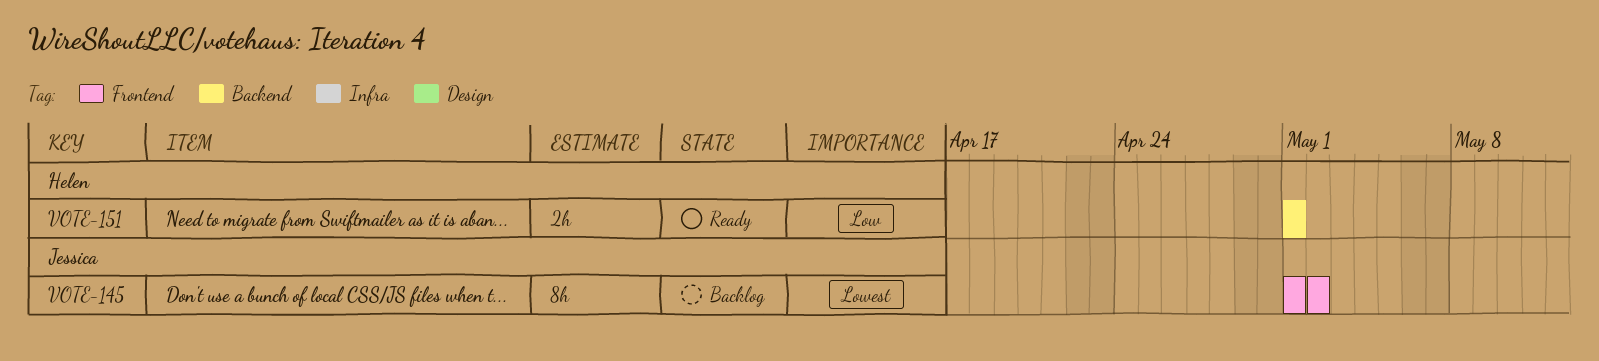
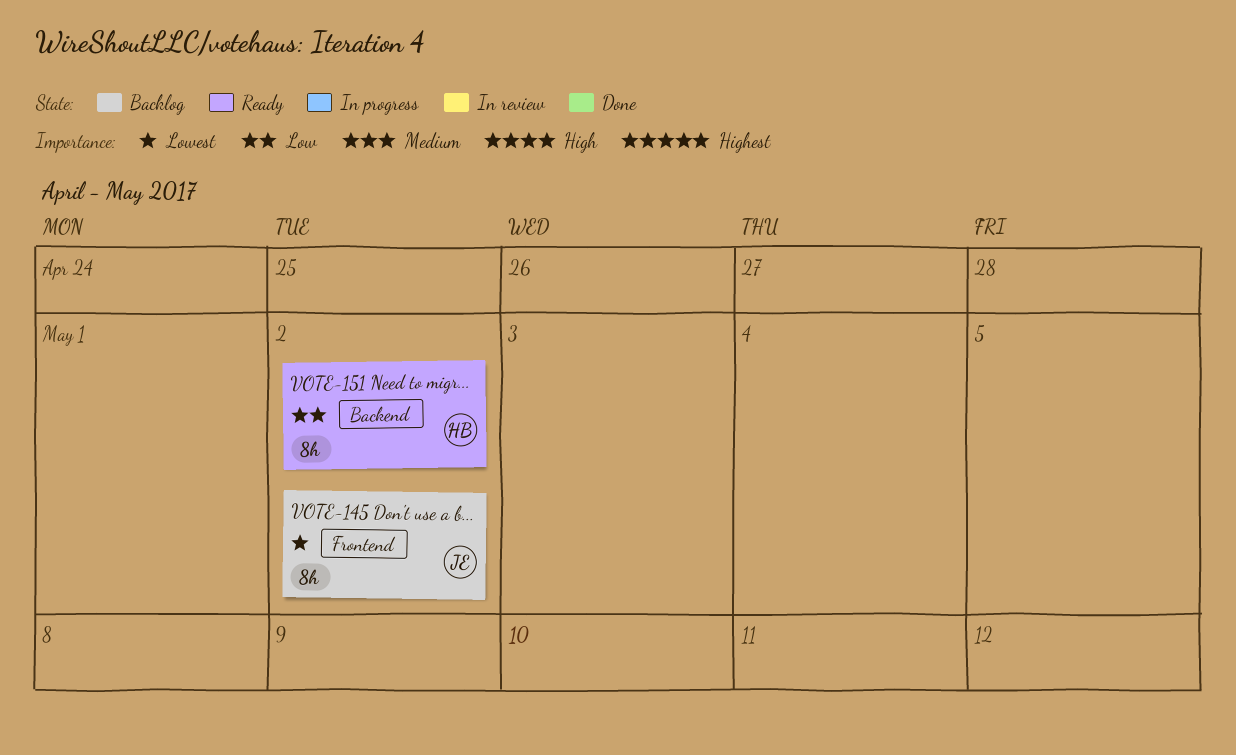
VOTE-151, estimate: 2h -> 8h
VOTE-151, due: May 1 -> May 2

